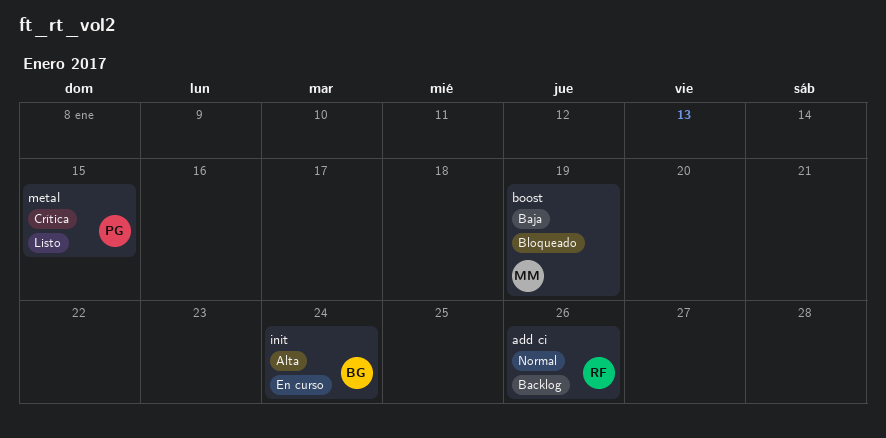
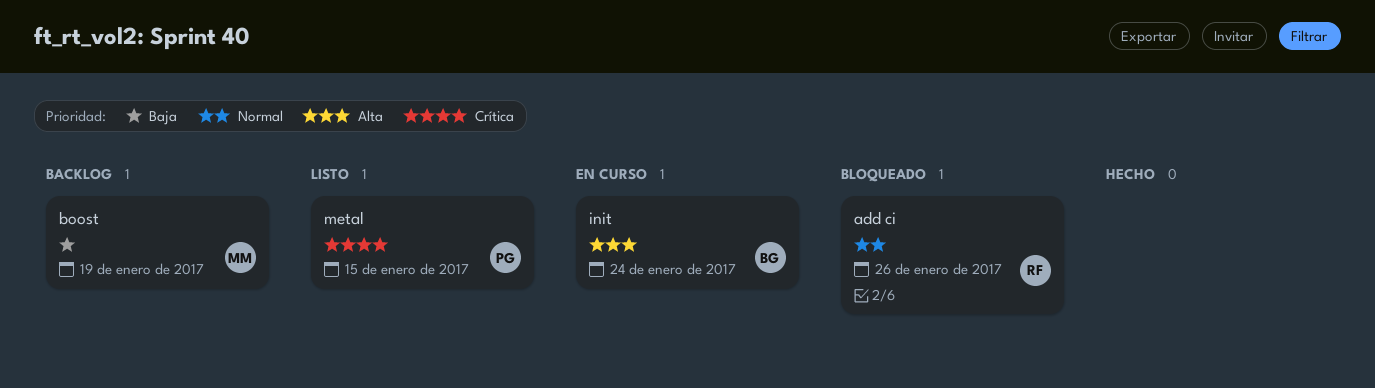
add ci, status: Backlog -> Bloqueado
boost, status: Bloqueado -> Backlog

